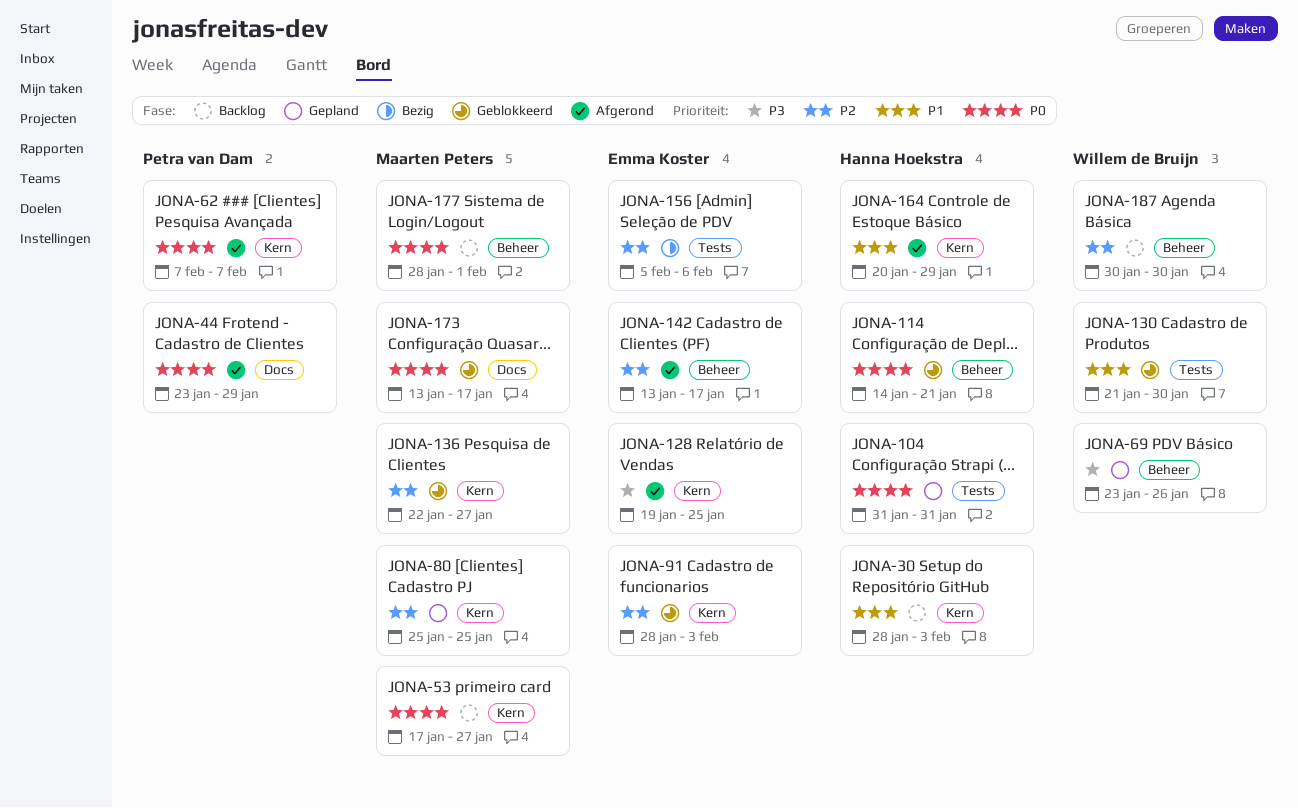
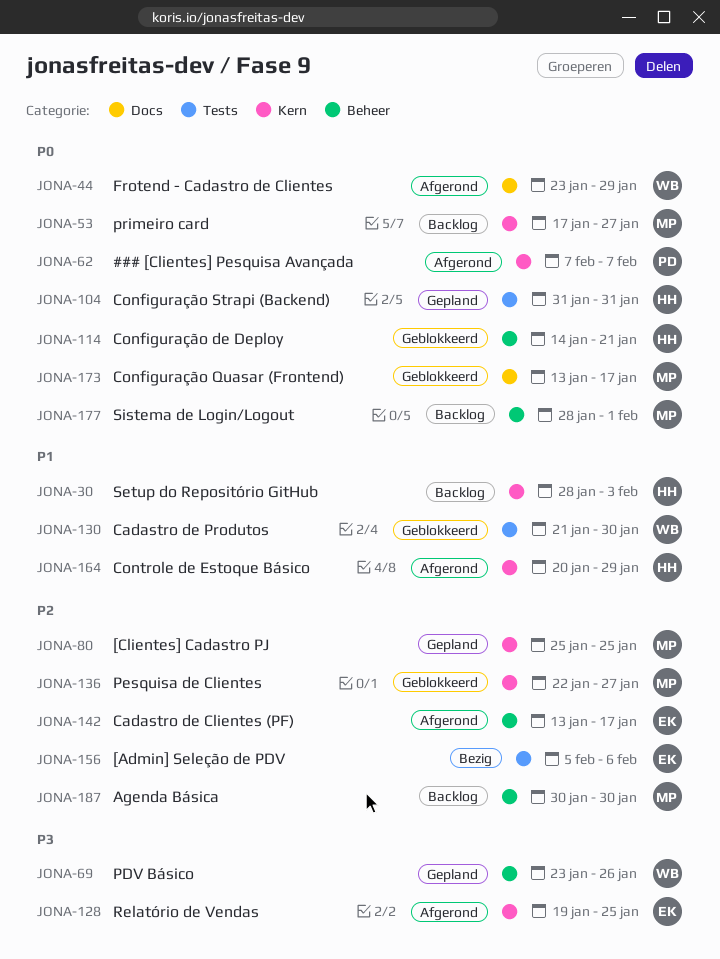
JONA-44, owner: Petra van Dam -> Willem de Bruijn
JONA-91: present -> none
JONA-187, owner: Willem de Bruijn -> Maarten Peters

